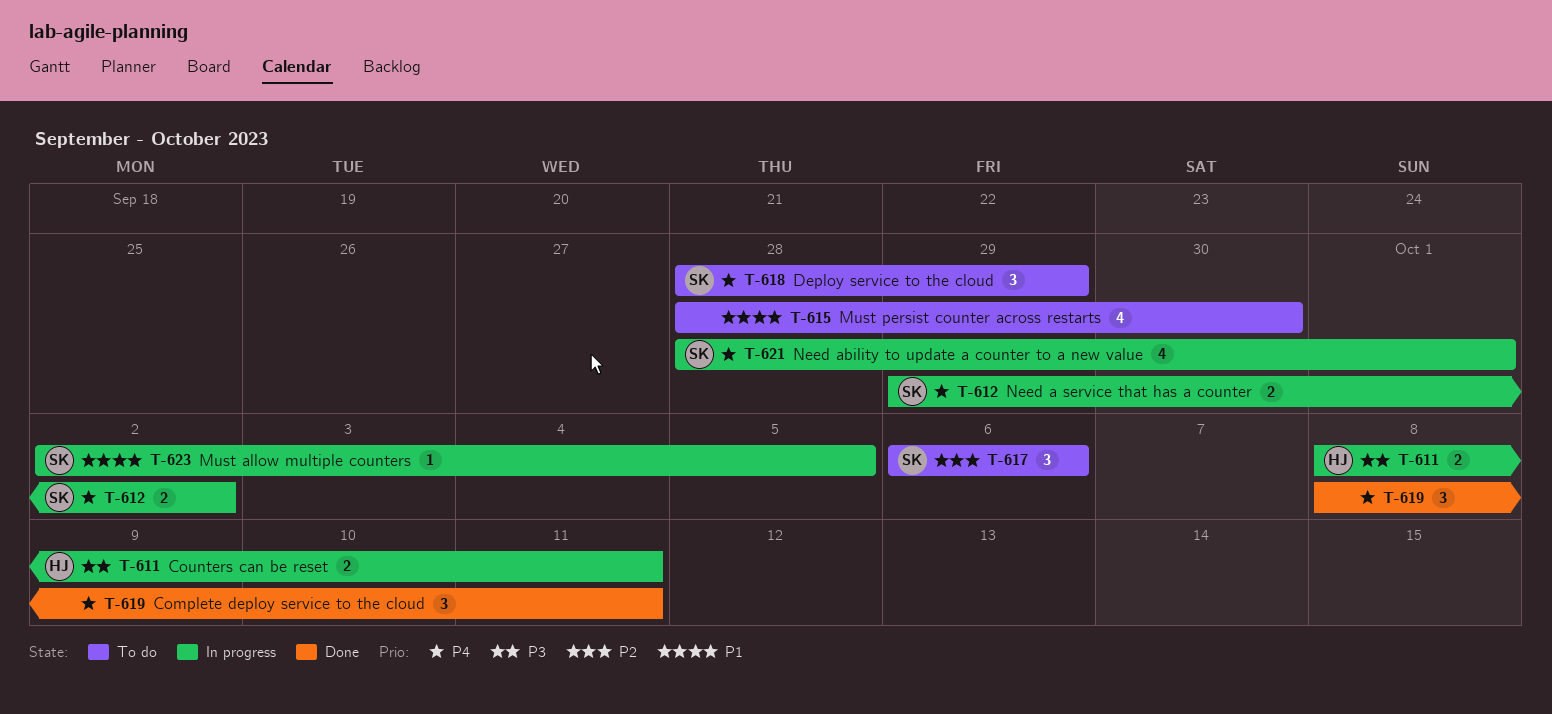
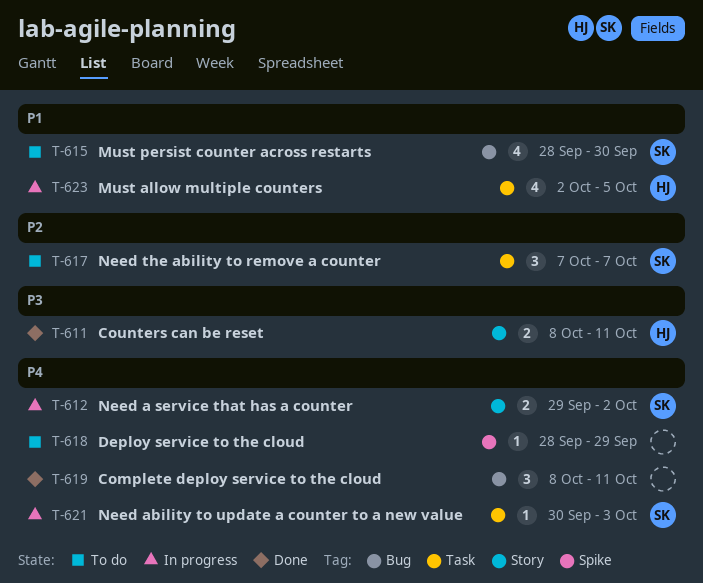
T-611, status: In progress -> Done
T-615, owner: none -> SK
T-617, start: Oct 6 -> Oct 7
T-617, due: Oct 6 -> Oct 7
T-618, owner: SK -> none
T-618, estimate: 3 -> 1
T-621, estimate: 4 -> 1
T-621, start: Sep 28 -> Sep 30
T-621, due: Oct 1 -> Oct 3
T-623, owner: SK -> HJ
T-623, estimate: 1 -> 4

